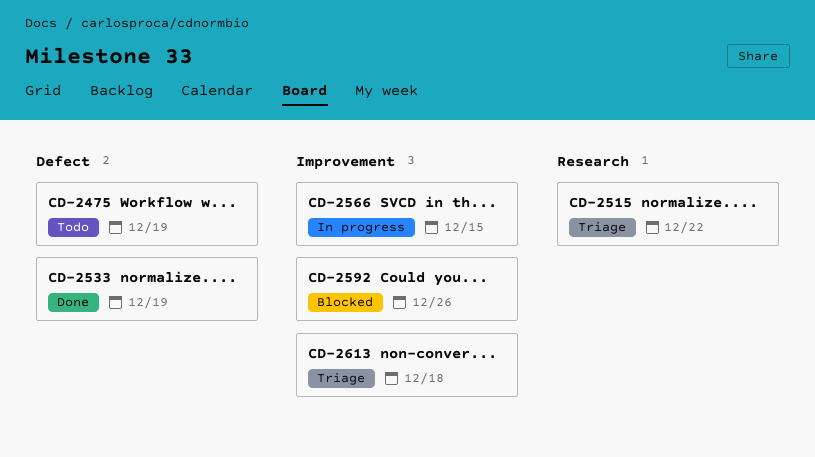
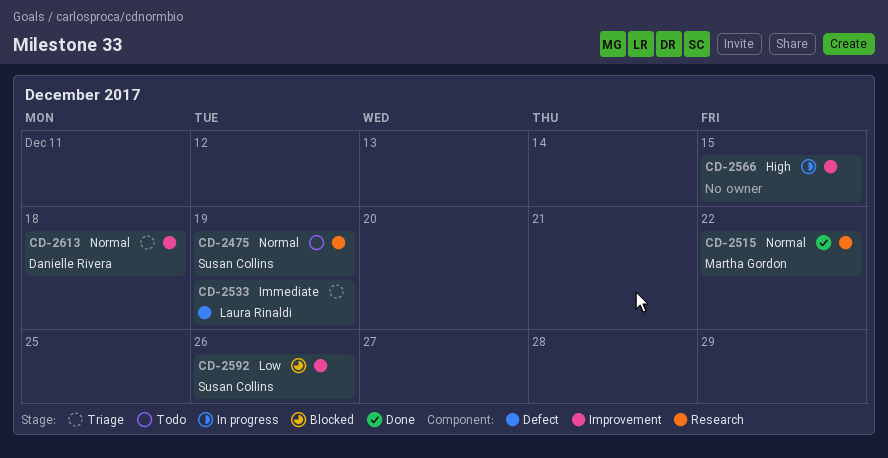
CD-2475, label: Defect -> Research
CD-2515, status: Triage -> Done
CD-2533, status: Done -> Triage

